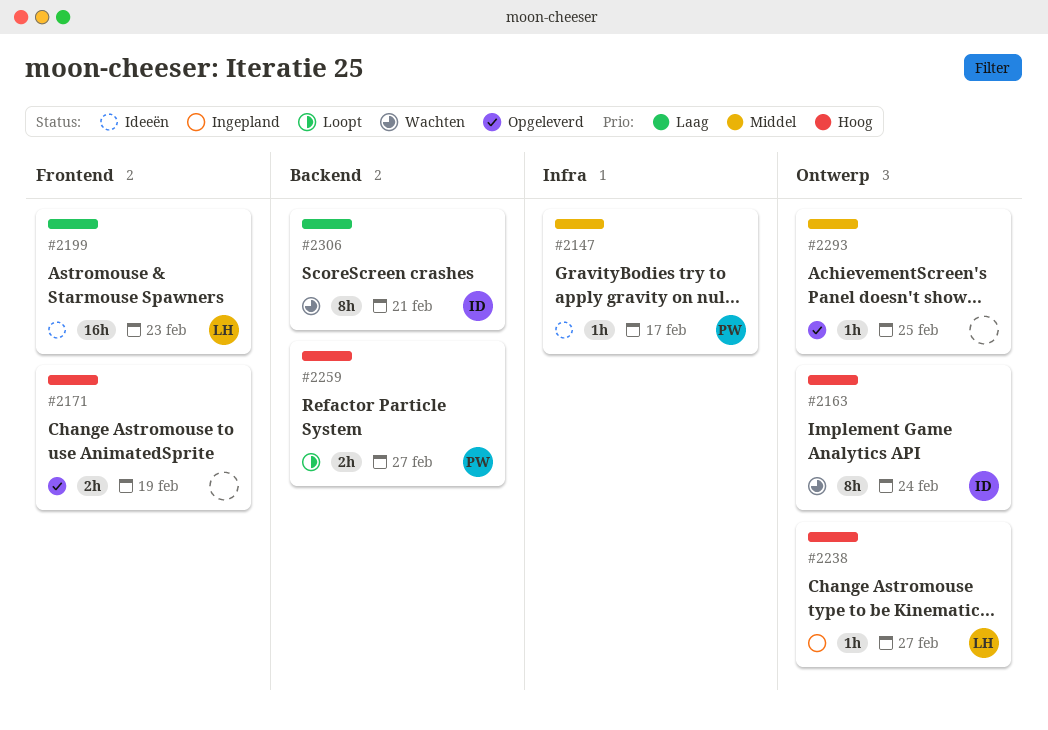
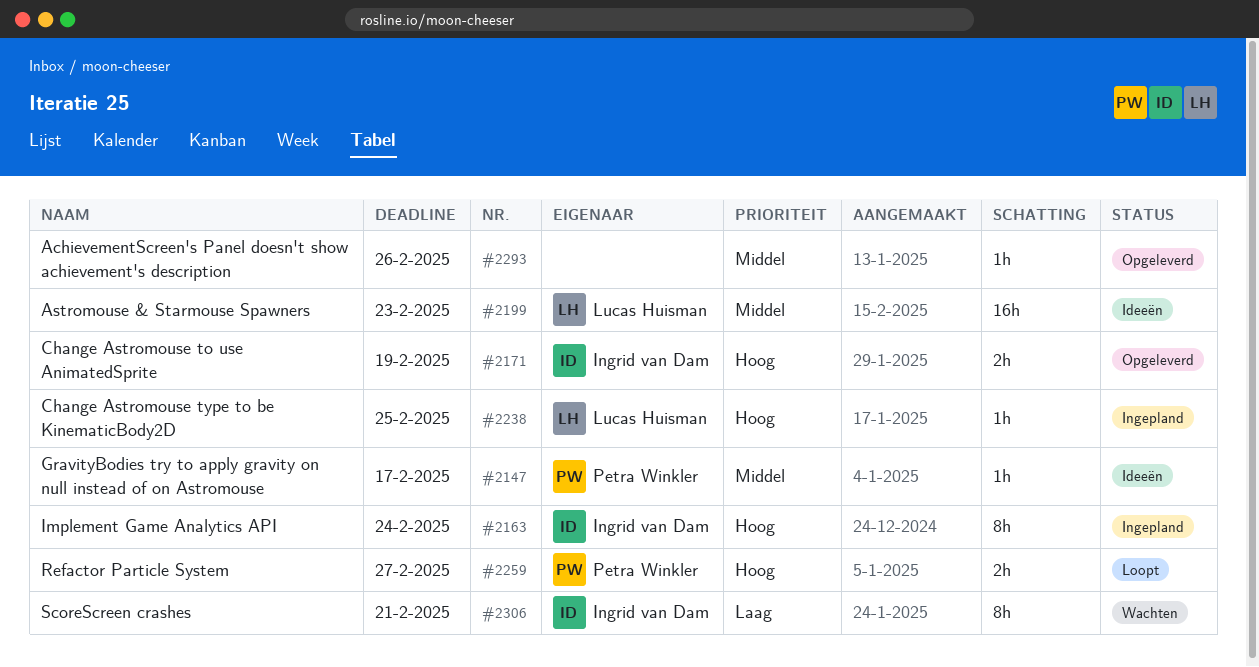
#2163, status: Wachten -> Ingepland
#2171, owner: none -> Ingrid van Dam
#2199, priority: Laag -> Middel
#2238, due: Feb 27 -> Feb 25
#2293, due: Feb 25 -> Feb 26

